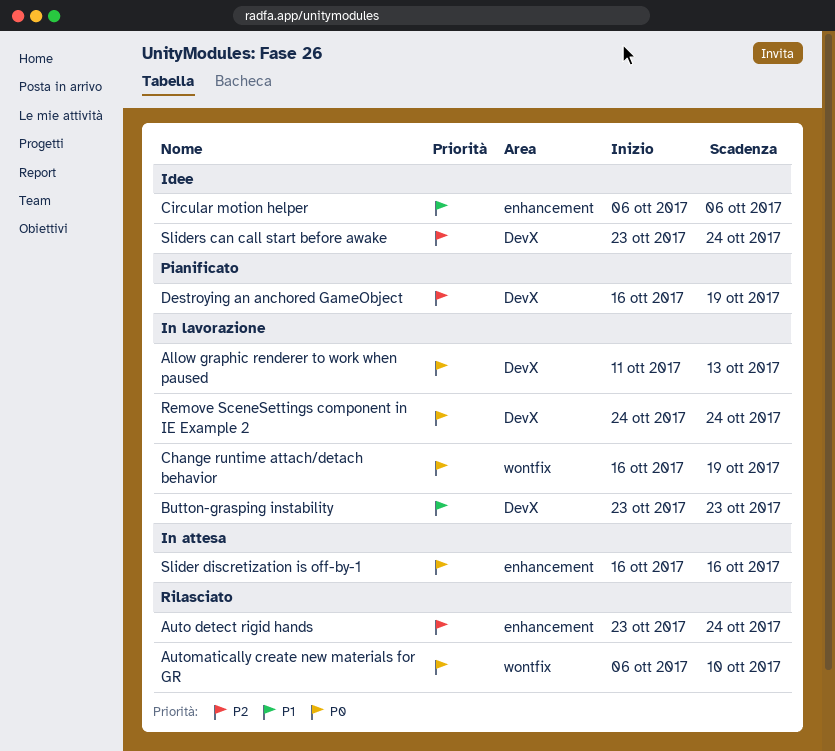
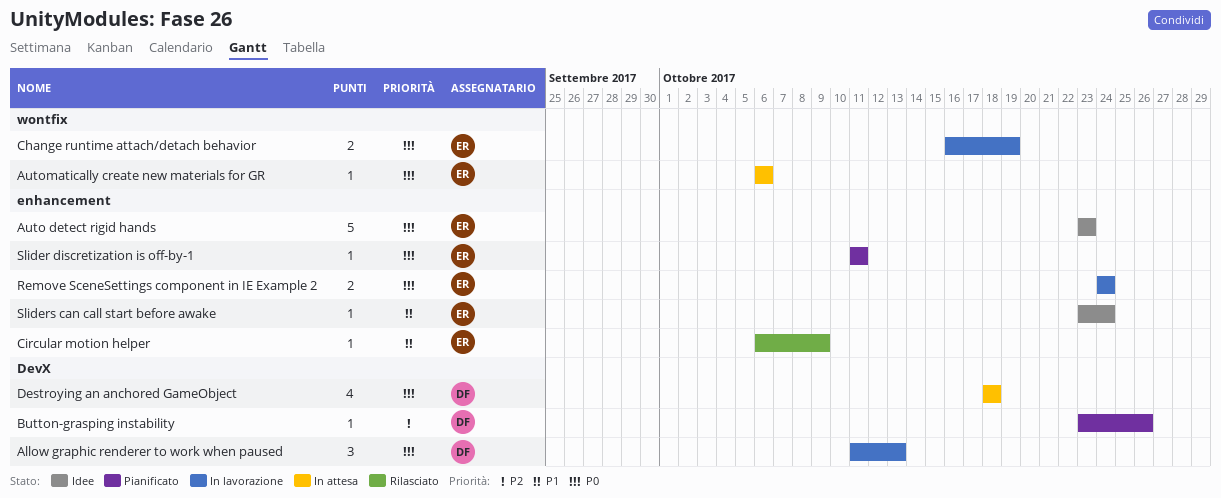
Auto detect rigid hands, status: Rilasciato -> Idee
Auto detect rigid hands, priority: P2 -> P0
Auto detect rigid hands, due: Oct 24 -> Oct 23
Automatically create new materials for GR, status: Rilasciato -> In attesa
Automatically create new materials for GR, due: Oct 10 -> Oct 6
Button-grasping instability, status: In lavorazione -> Pianificato
Button-grasping instability, priority: P1 -> P2
Button-grasping instability, due: Oct 23 -> Oct 26
Circular motion helper, status: Idee -> Rilasciato
Circular motion helper, due: Oct 6 -> Oct 9
Destroying an anchored GameObject, status: Pianificato -> In attesa
Destroying an anchored GameObject, priority: P2 -> P0
Destroying an anchored GameObject, start: Oct 16 -> Oct 18
Destroying an anchored GameObject, due: Oct 19 -> Oct 18
Remove SceneSettings component in IE Example 2, label: DevX -> enhancement
Slider discretization is off-by-1, status: In attesa -> Pianificato
Slider discretization is off-by-1, start: Oct 16 -> Oct 11
Slider discretization is off-by-1, due: Oct 16 -> Oct 11
Sliders can call start before awake, priority: P2 -> P1
Sliders can call start before awake, label: DevX -> enhancement

